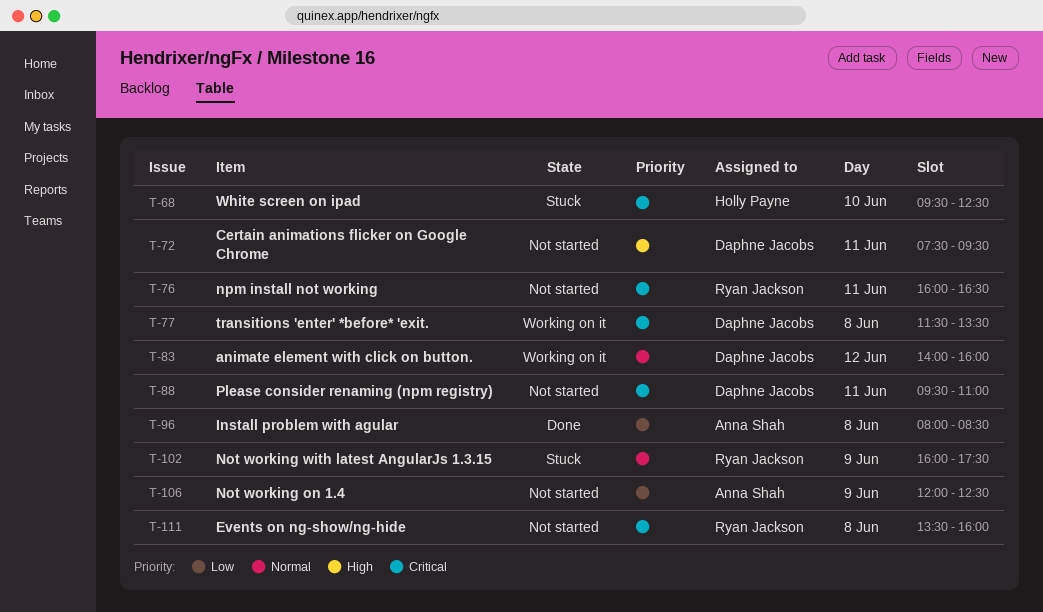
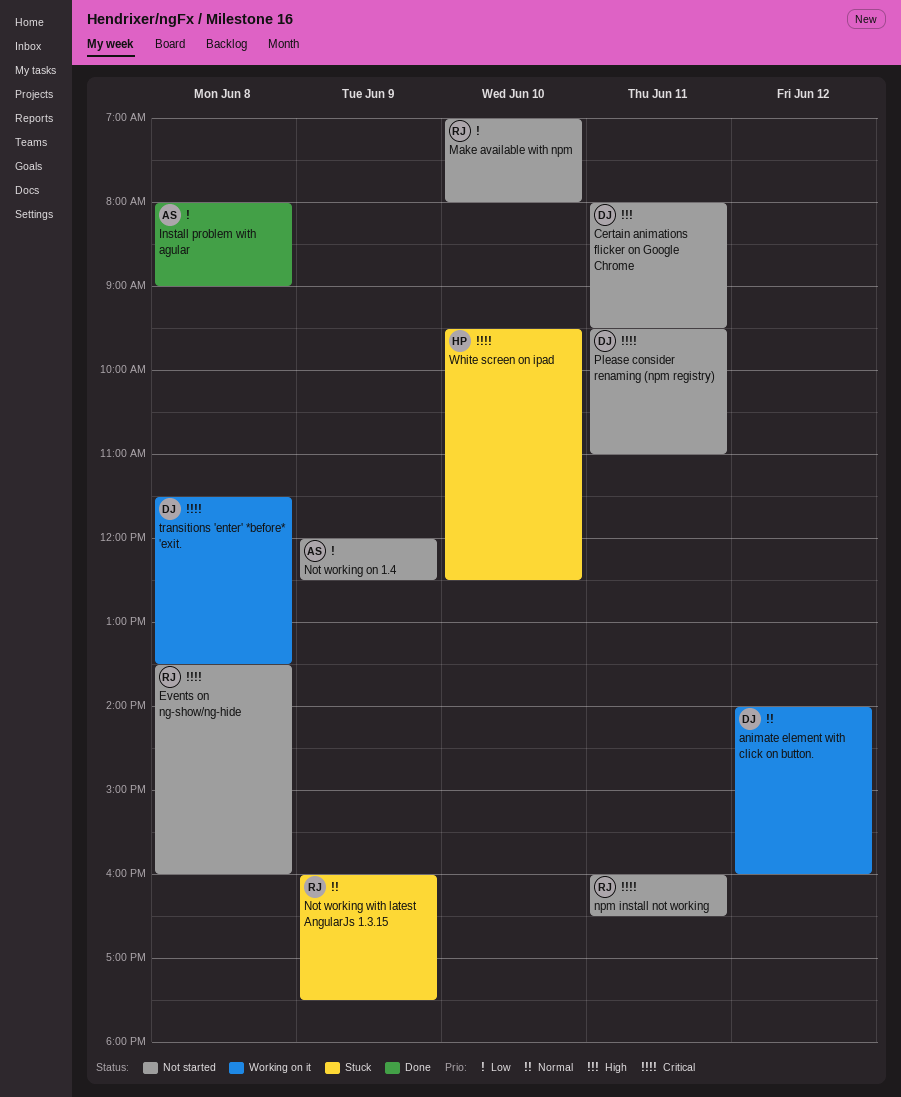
Certain animations flicker on Google Chrome, begins: 07:30 -> 08:00
Install problem with agular, ends: 08:30 -> 09:00
Make available with npm: none -> present

